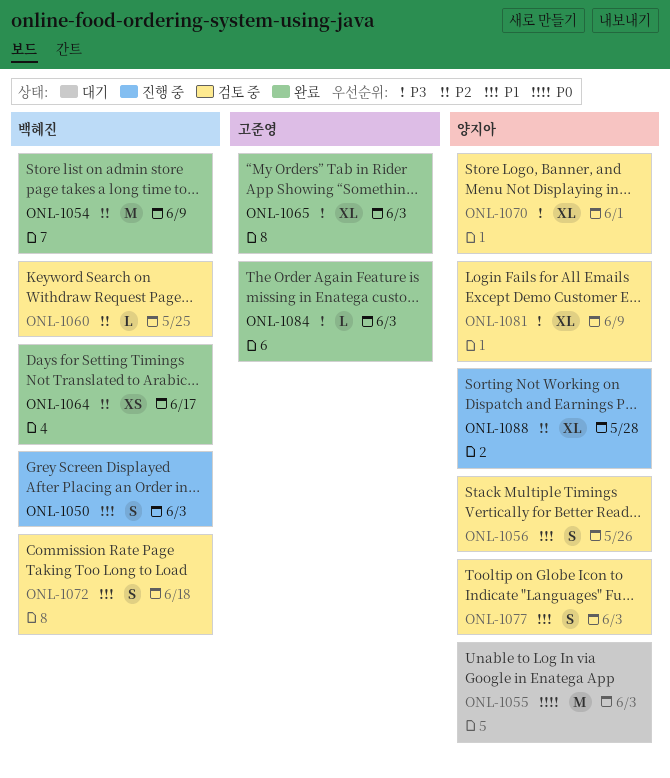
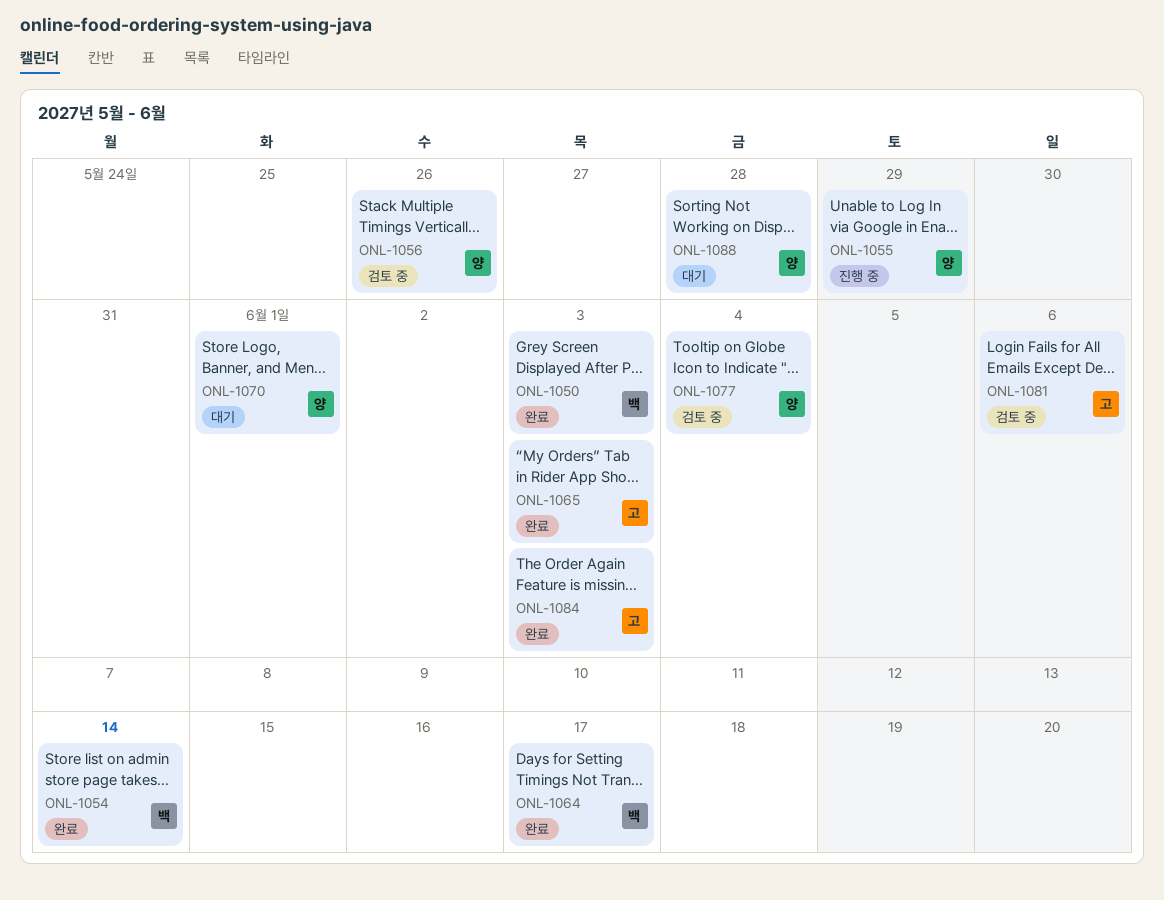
ONL-1050, status: 진행 중 -> 완료
ONL-1054, due: Jun 9 -> Jun 14
ONL-1055, status: 대기 -> 진행 중
ONL-1055, due: Jun 3 -> May 29
ONL-1060: present -> none
ONL-1070, status: 검토 중 -> 대기
ONL-1072: present -> none
ONL-1077, due: Jun 3 -> Jun 4
ONL-1081, owner: 양지아 -> 고준영
ONL-1081, due: Jun 9 -> Jun 6
ONL-1088, status: 진행 중 -> 대기

